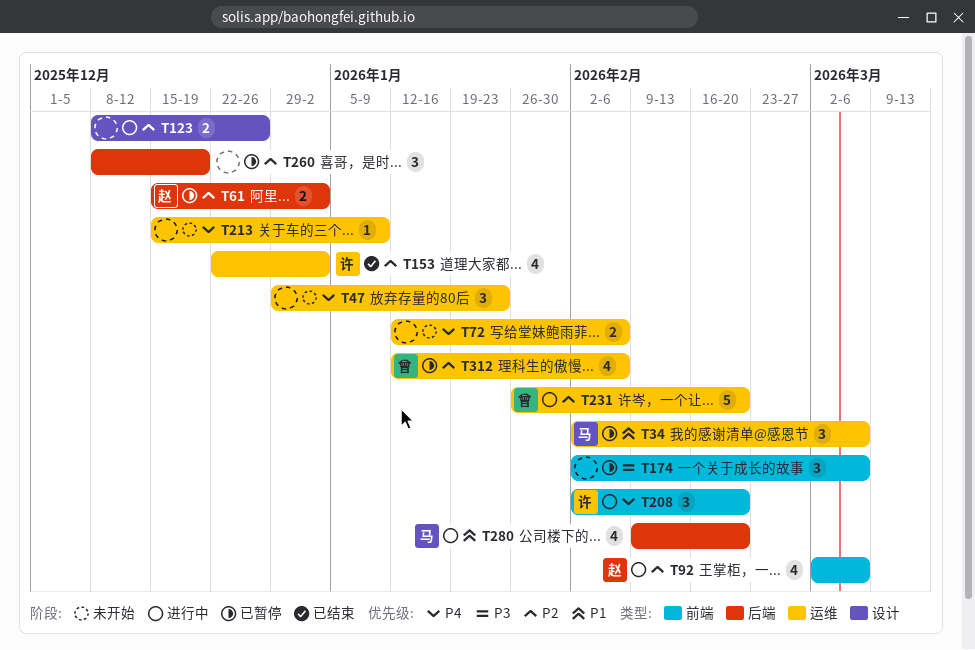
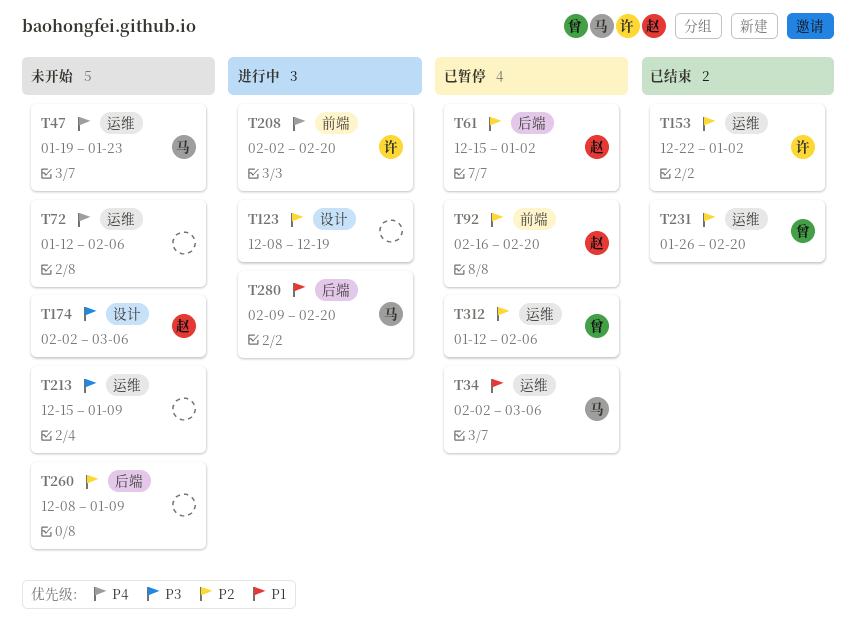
T47, owner: none -> 马
T47, start: Dec 29 -> Jan 19
T92, status: 进行中 -> 已暂停
T92, start: Mar 2 -> Feb 16
T92, due: Mar 6 -> Feb 20
T123, due: Dec 26 -> Dec 19
T174, status: 已暂停 -> 未开始
T174, owner: none -> 赵
T174, label: 前端 -> 设计
T213, priority: P4 -> P3
T231, status: 进行中 -> 已结束
T260, status: 已暂停 -> 未开始
T260, due: Dec 19 -> Jan 9

